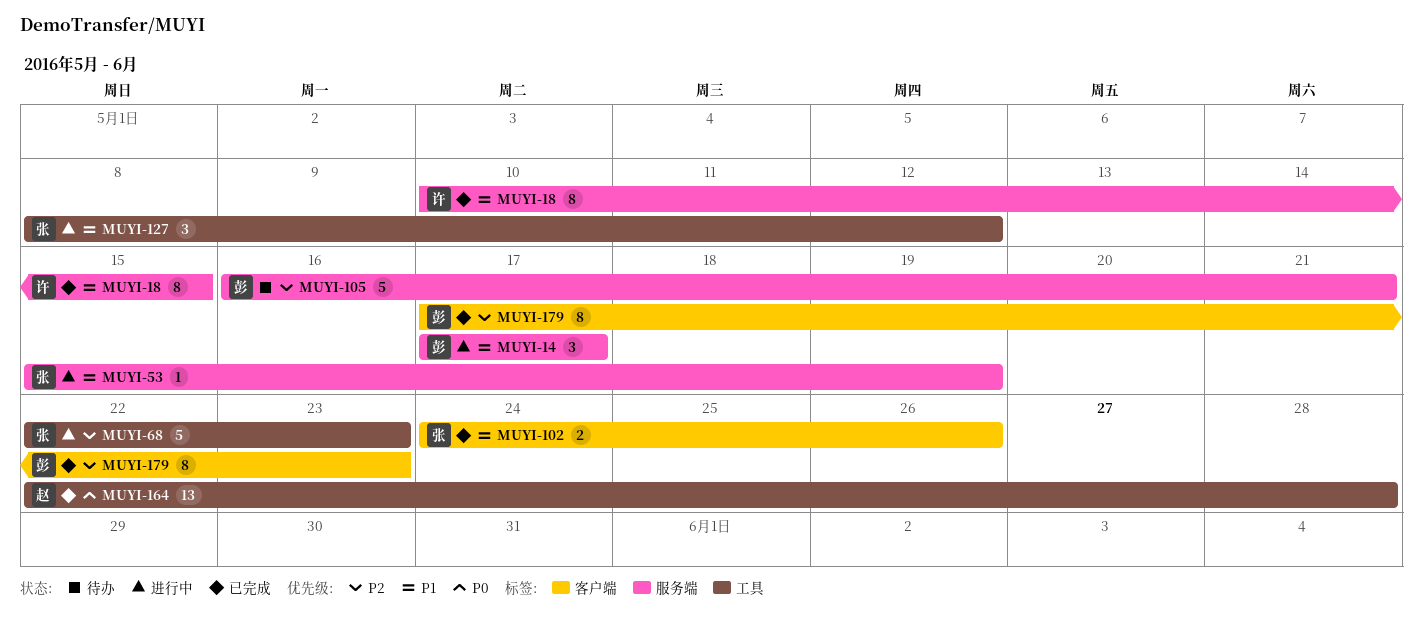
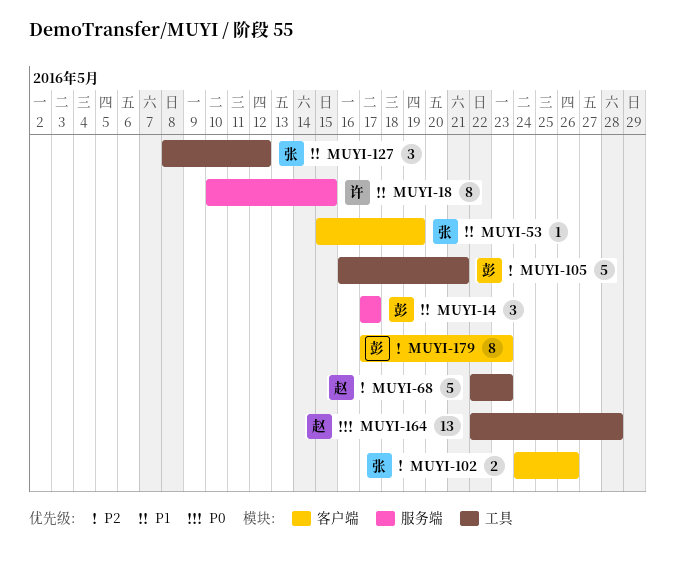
MUYI-53, label: 服务端 -> 客户端
MUYI-68, owner: 张 -> 赵
MUYI-102, priority: P1 -> P2
MUYI-105, label: 服务端 -> 工具

